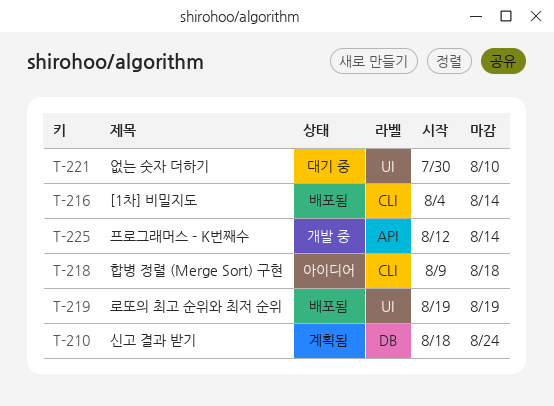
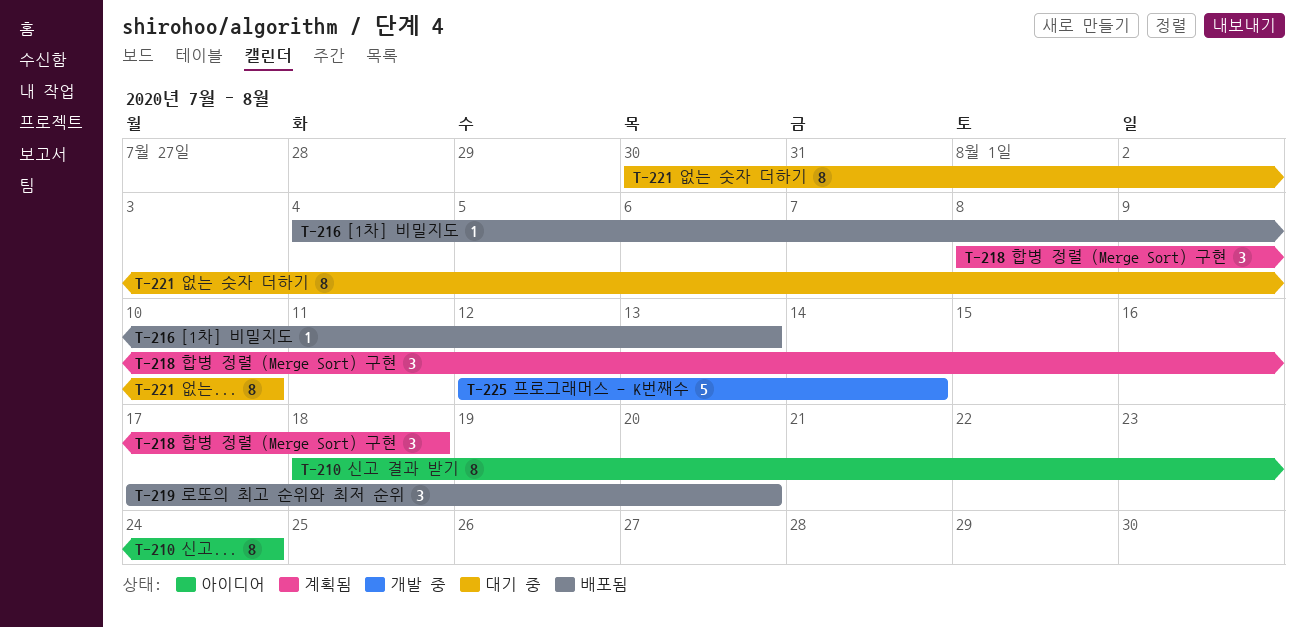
T-210, status: 계획됨 -> 아이디어
T-216, due: Aug 14 -> Aug 13
T-218, status: 아이디어 -> 계획됨
T-218, start: Aug 9 -> Aug 8
T-219, start: Aug 19 -> Aug 17
T-219, due: Aug 19 -> Aug 20

